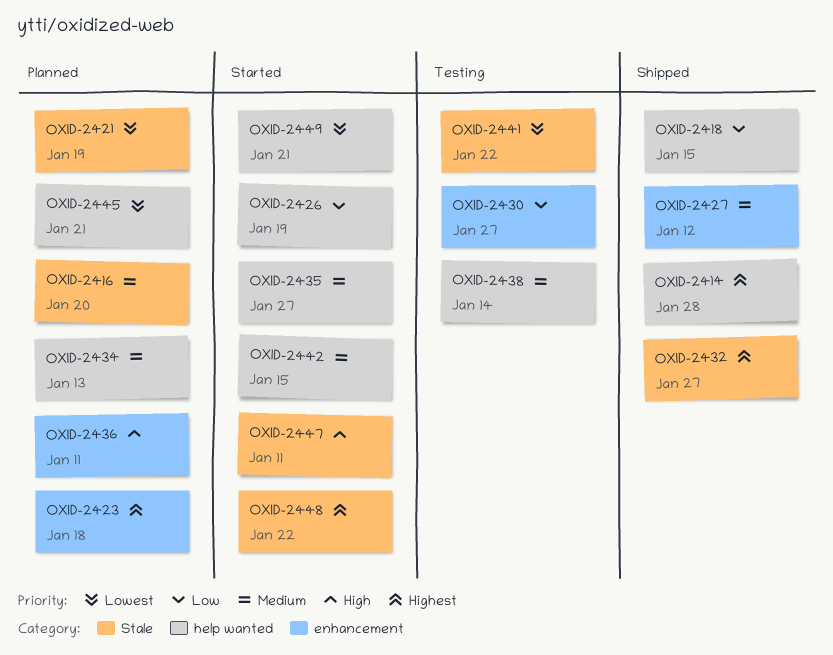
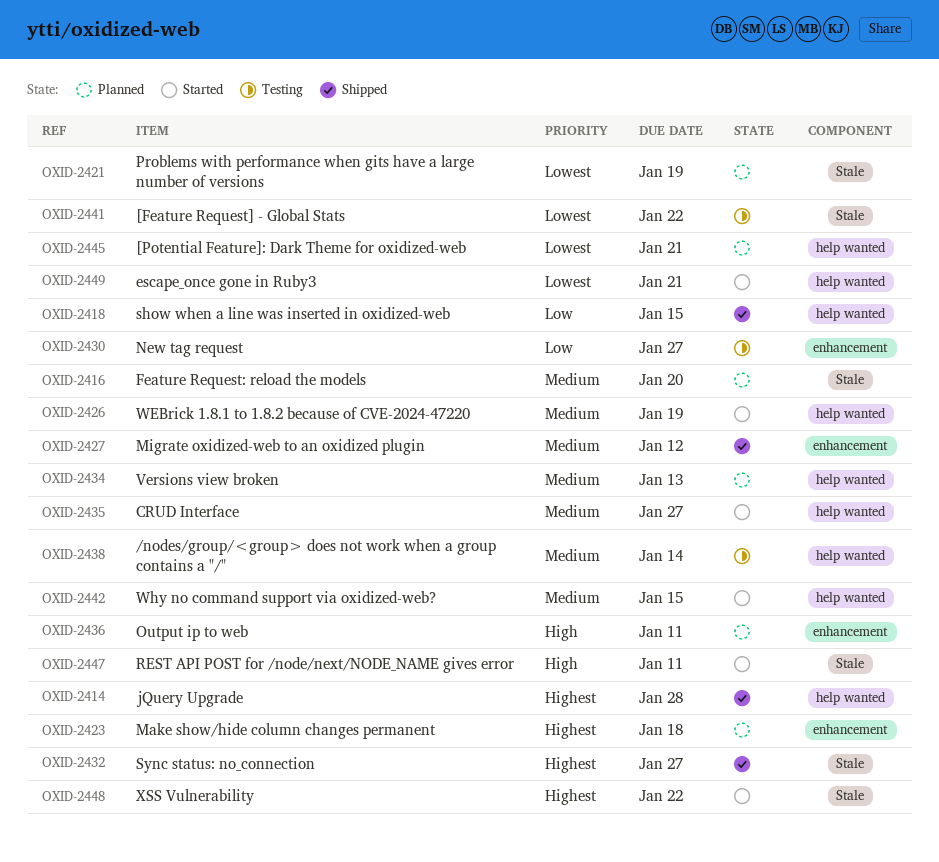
OXID-2426, priority: Low -> Medium

